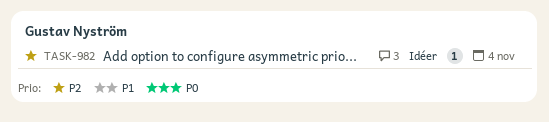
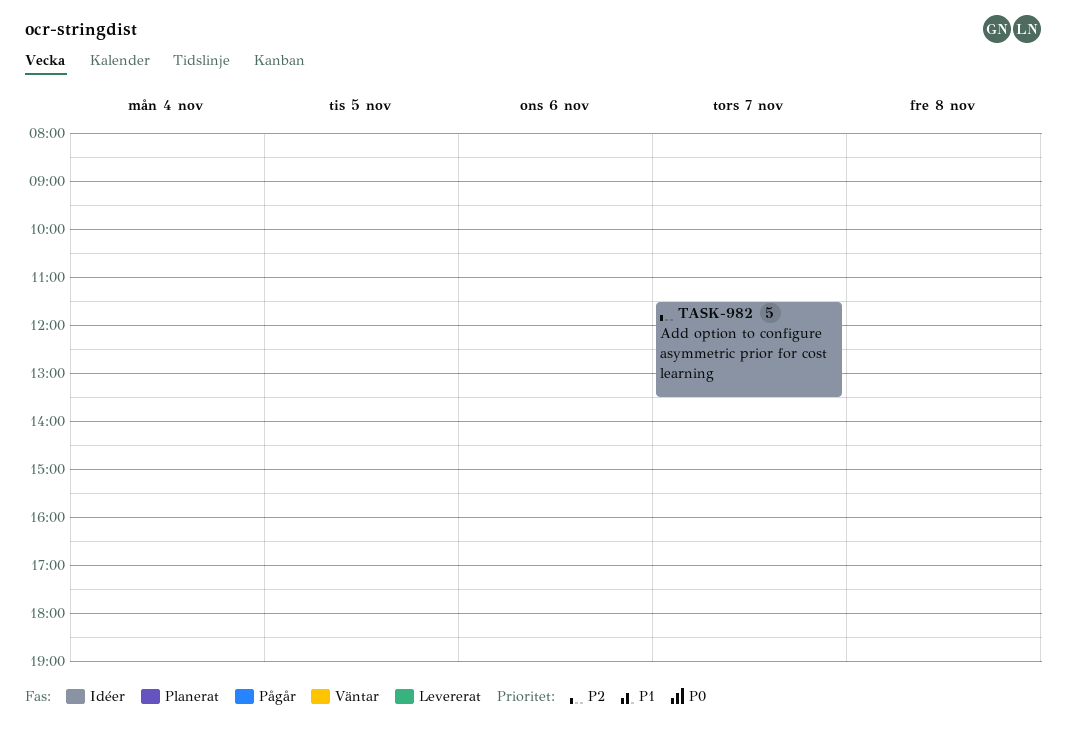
TASK-982, estimate: 1 -> 5
TASK-982, day: Nov 4 -> Nov 7

